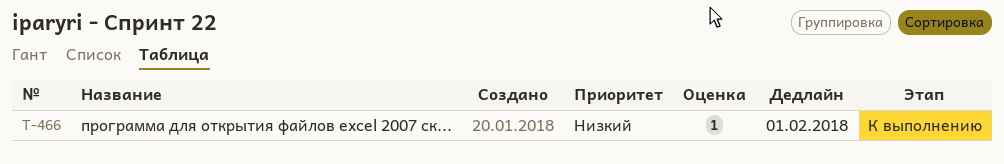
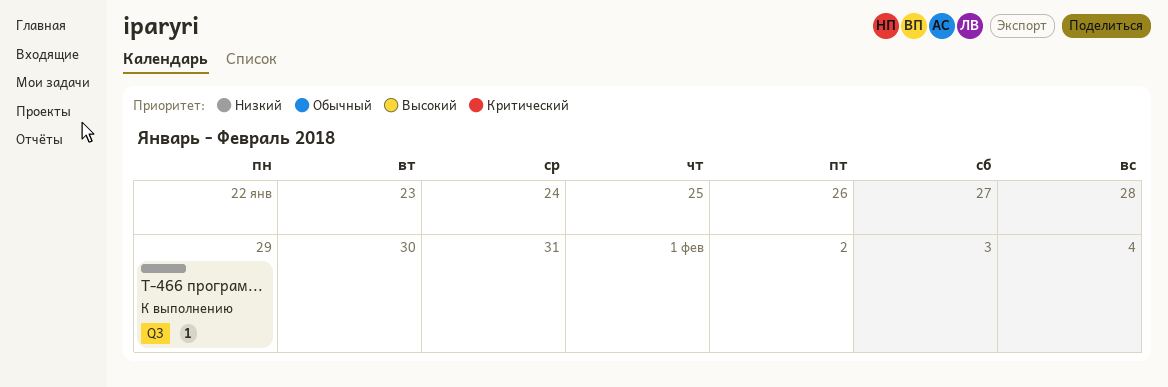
T-466, due: Feb 1 -> Jan 29

